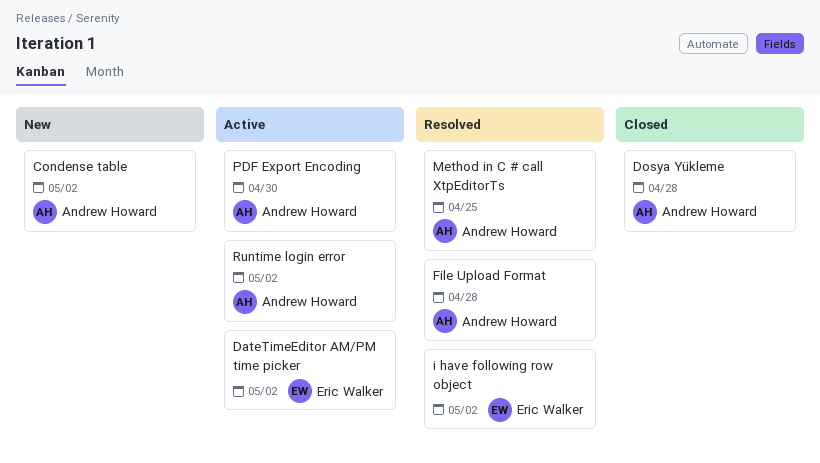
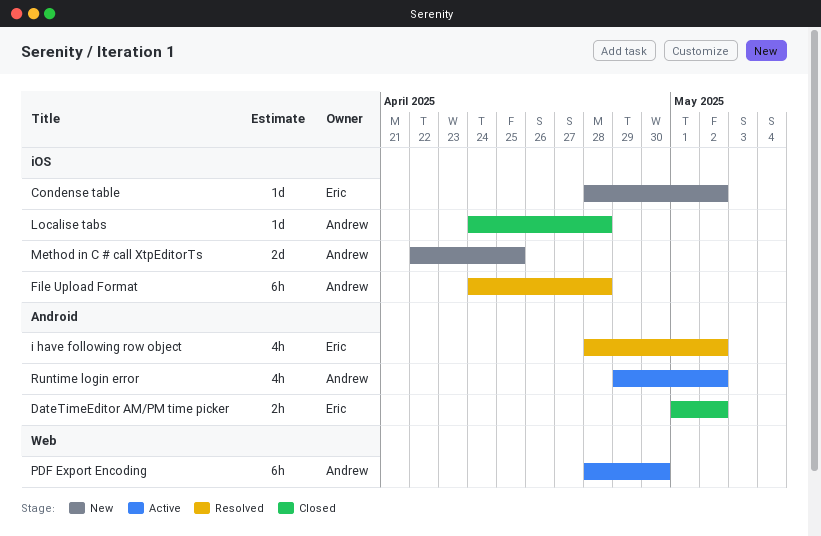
Condense table, owner: Andrew Howard -> Eric Walker
DateTimeEditor AM/PM time picker, status: Active -> Closed
Dosya Yükleme: present -> none
Localise tabs: none -> present
Method in C # call XtpEditorTs, status: Resolved -> New

